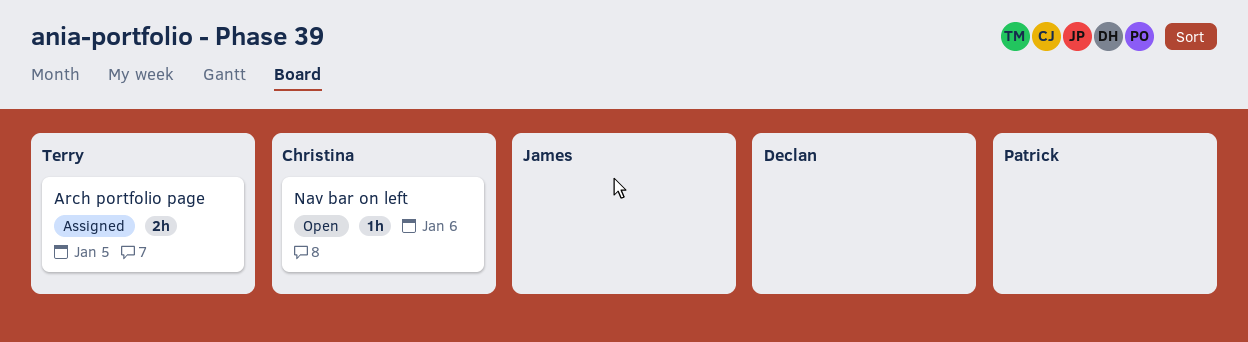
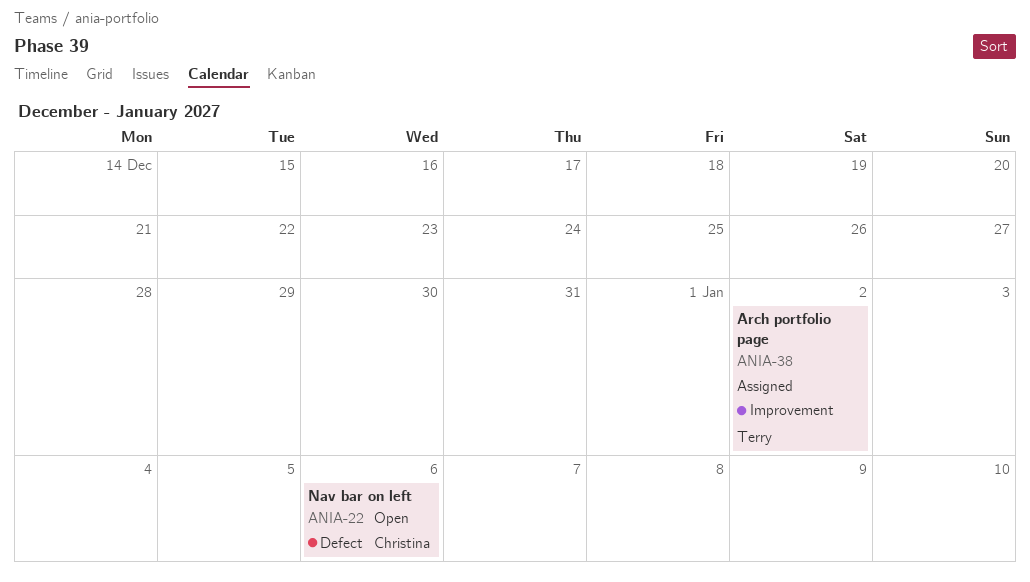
Arch portfolio page, due: Jan 5 -> Jan 2

